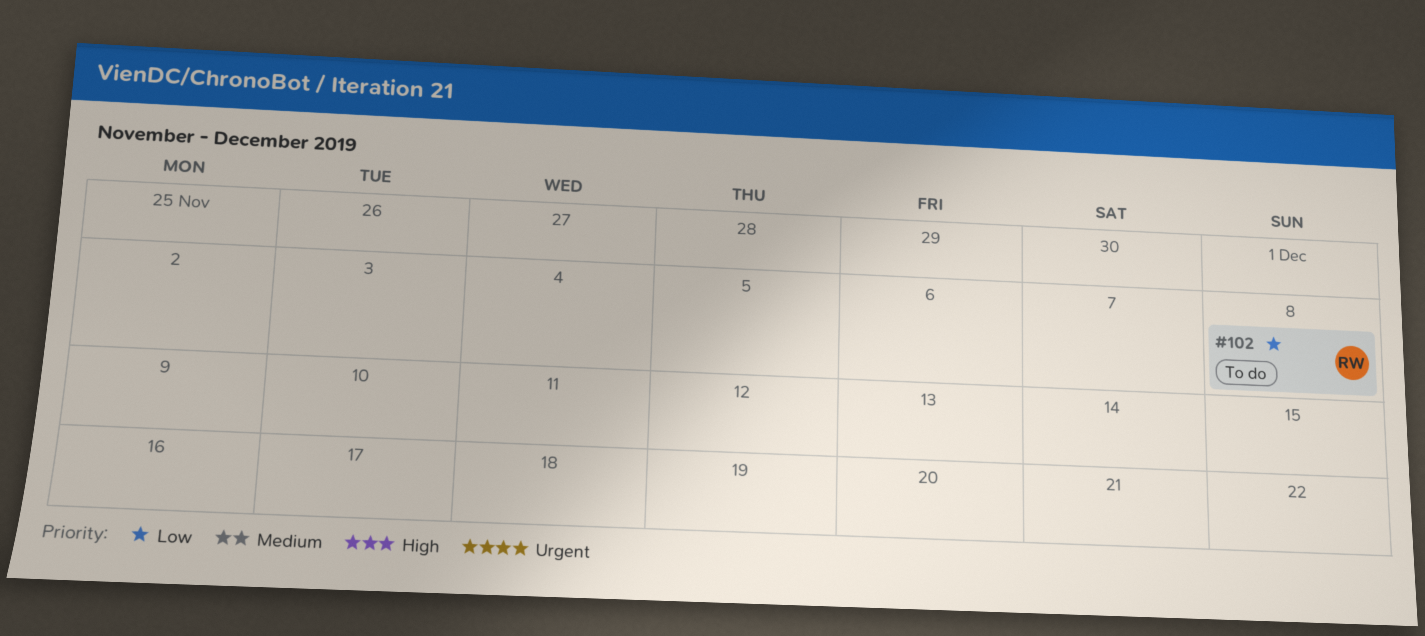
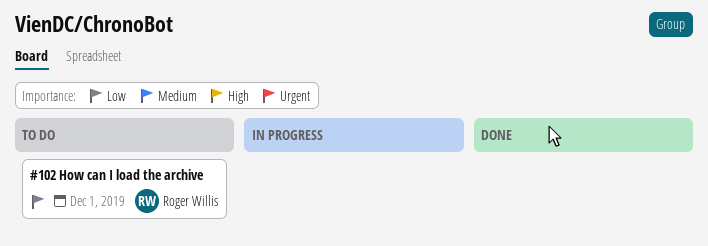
#102, due: Dec 8 -> Dec 1

